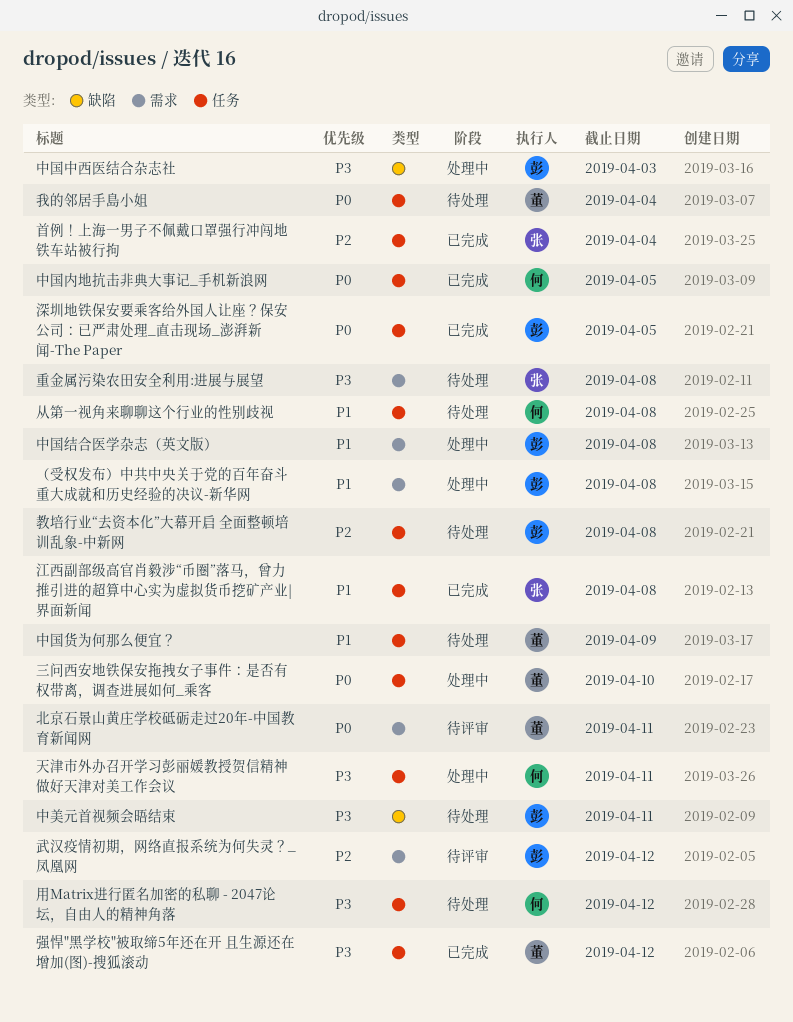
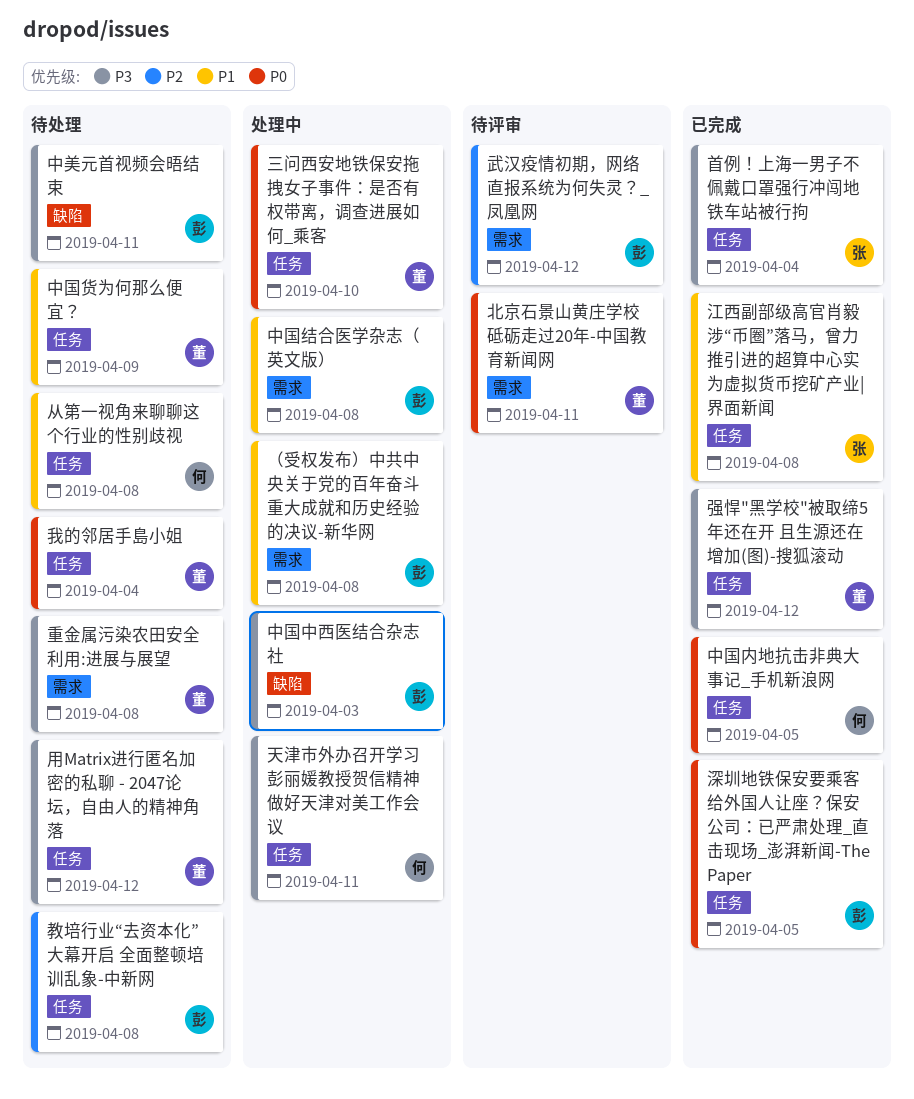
用Matrix进行匿名加密的私聊 - 2047论坛，自由人的精神角落, owner: 何 -> 董
重金属污染农田安全利用:进展与展望, owner: 张 -> 董
首例！上海一男子不佩戴口罩强行冲闯地铁车站被行拘, priority: P2 -> P3

